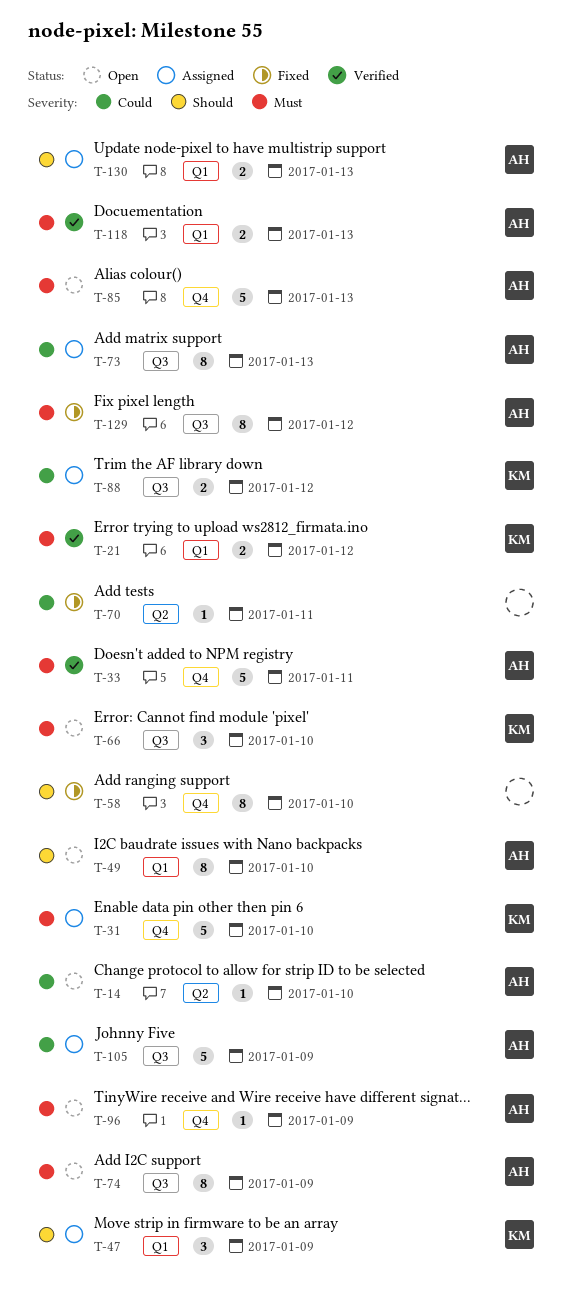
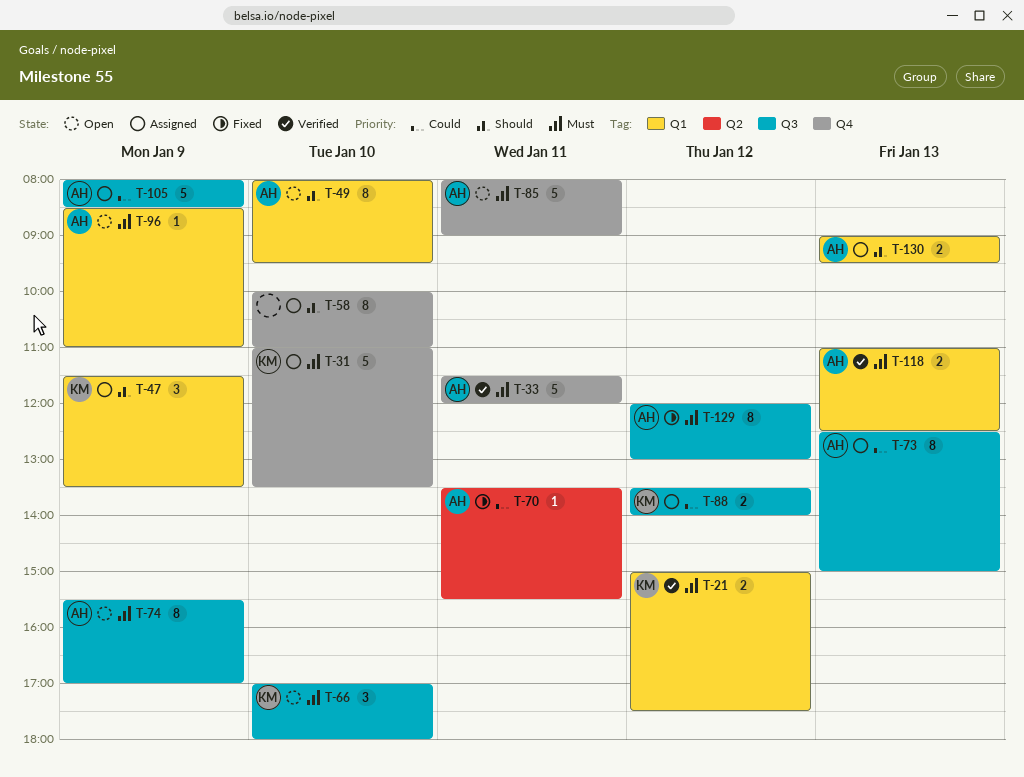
T-14: present -> none
T-58, status: Fixed -> Assigned
T-70, owner: none -> AH
T-85, day: Jan 13 -> Jan 11
T-96, label: Q4 -> Q1

